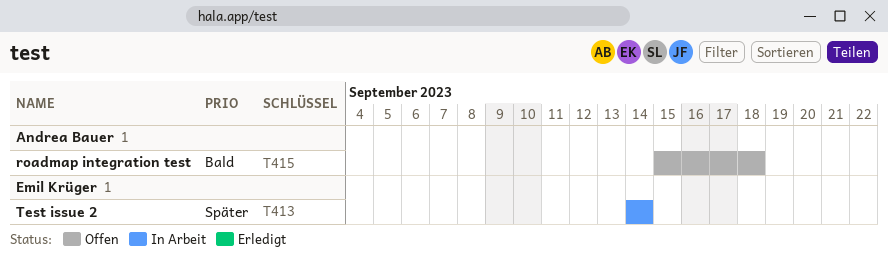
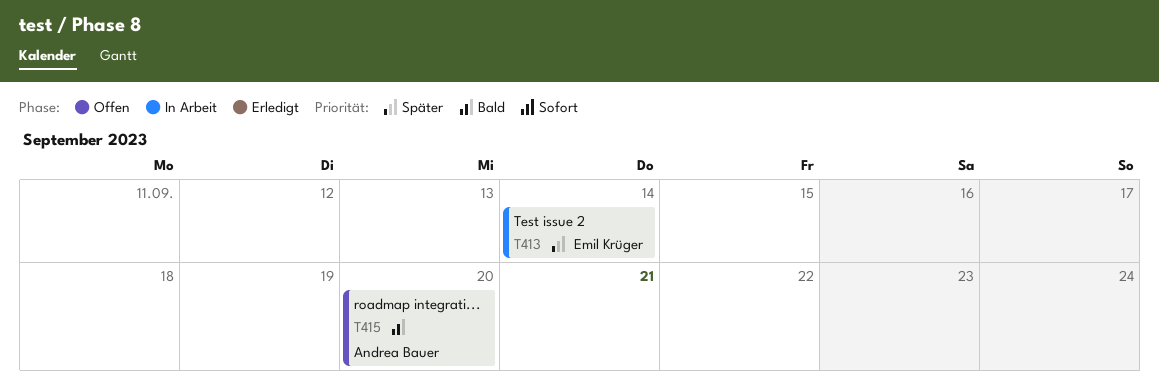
T415, due: Sep 18 -> Sep 20

